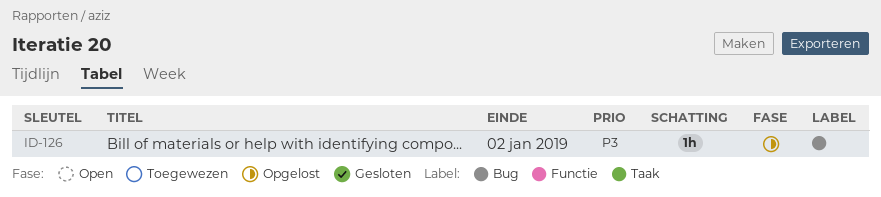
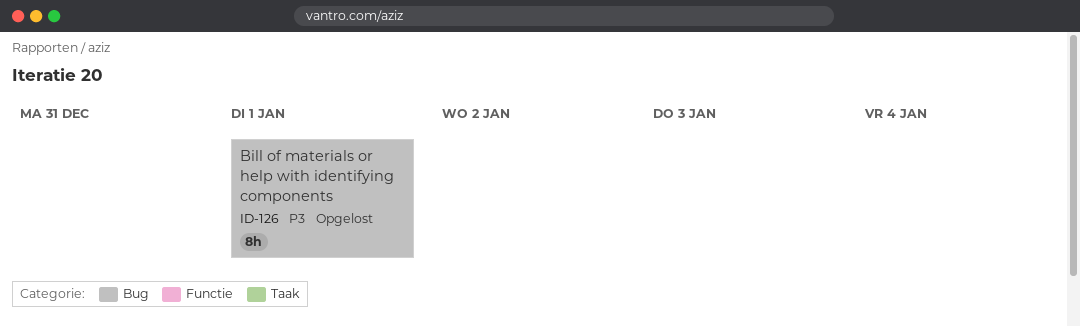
ID-126, estimate: 1h -> 8h
ID-126, due: Jan 2 -> Jan 1

